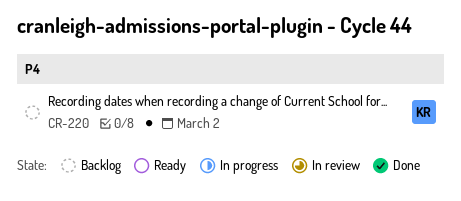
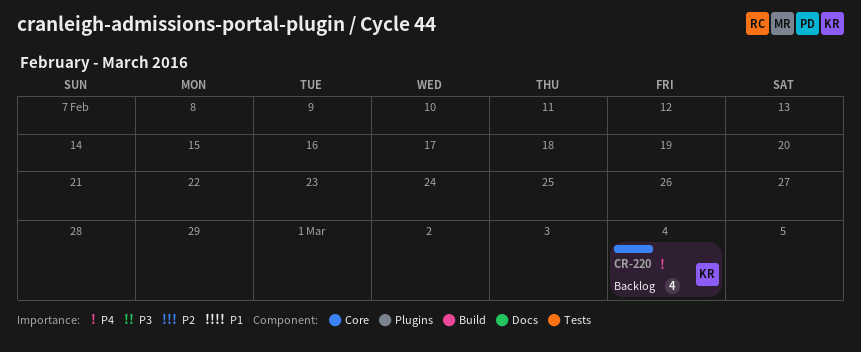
CR-220, estimate: 1 -> 4
CR-220, due: Mar 2 -> Mar 4

